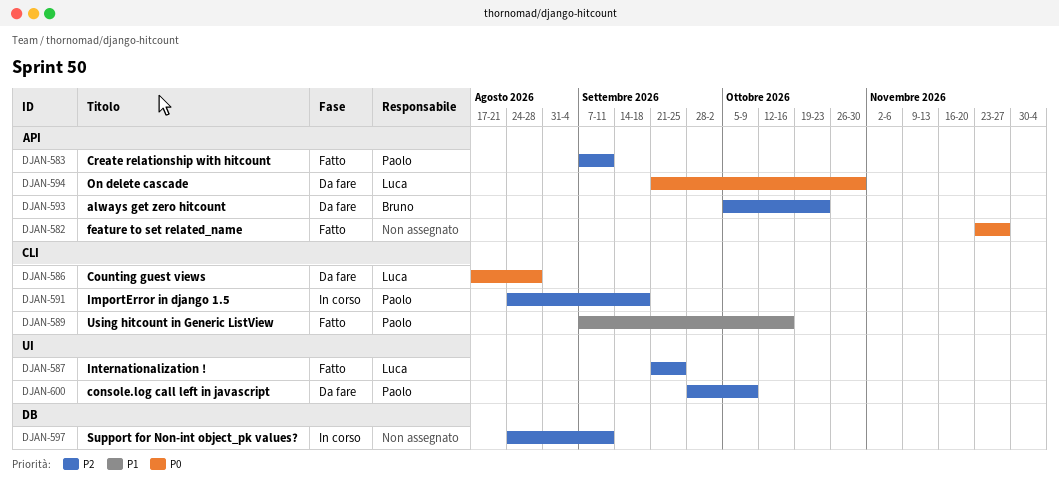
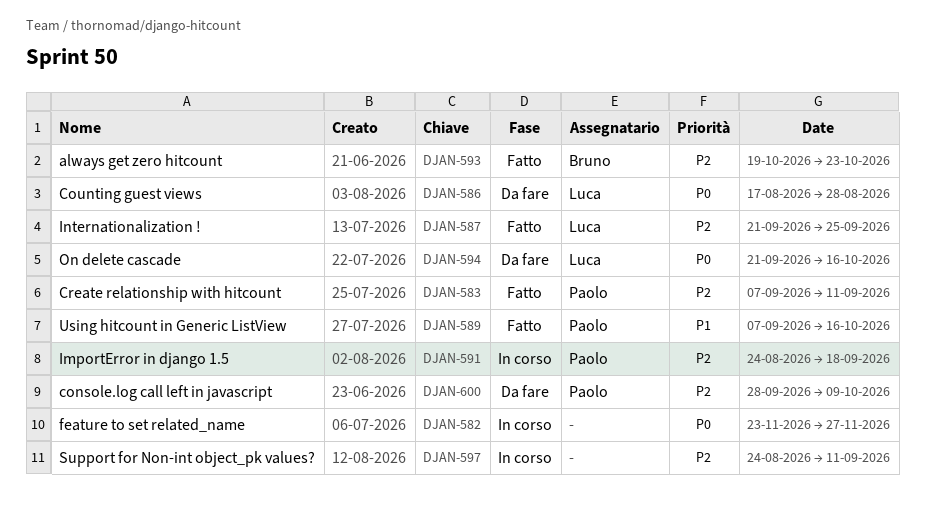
DJAN-582, status: Fatto -> In corso
DJAN-593, status: Da fare -> Fatto
DJAN-593, start: Oct 5 -> Oct 19
DJAN-594, due: Oct 30 -> Oct 16

